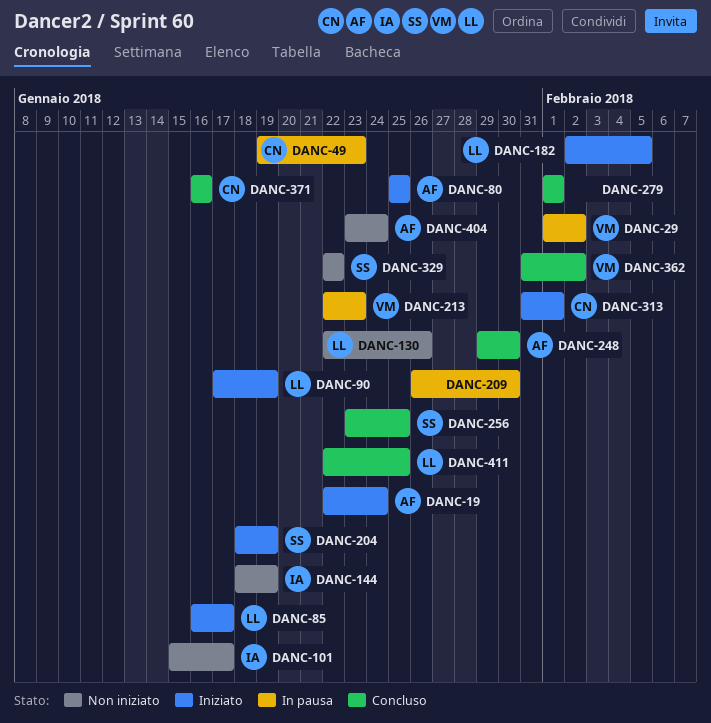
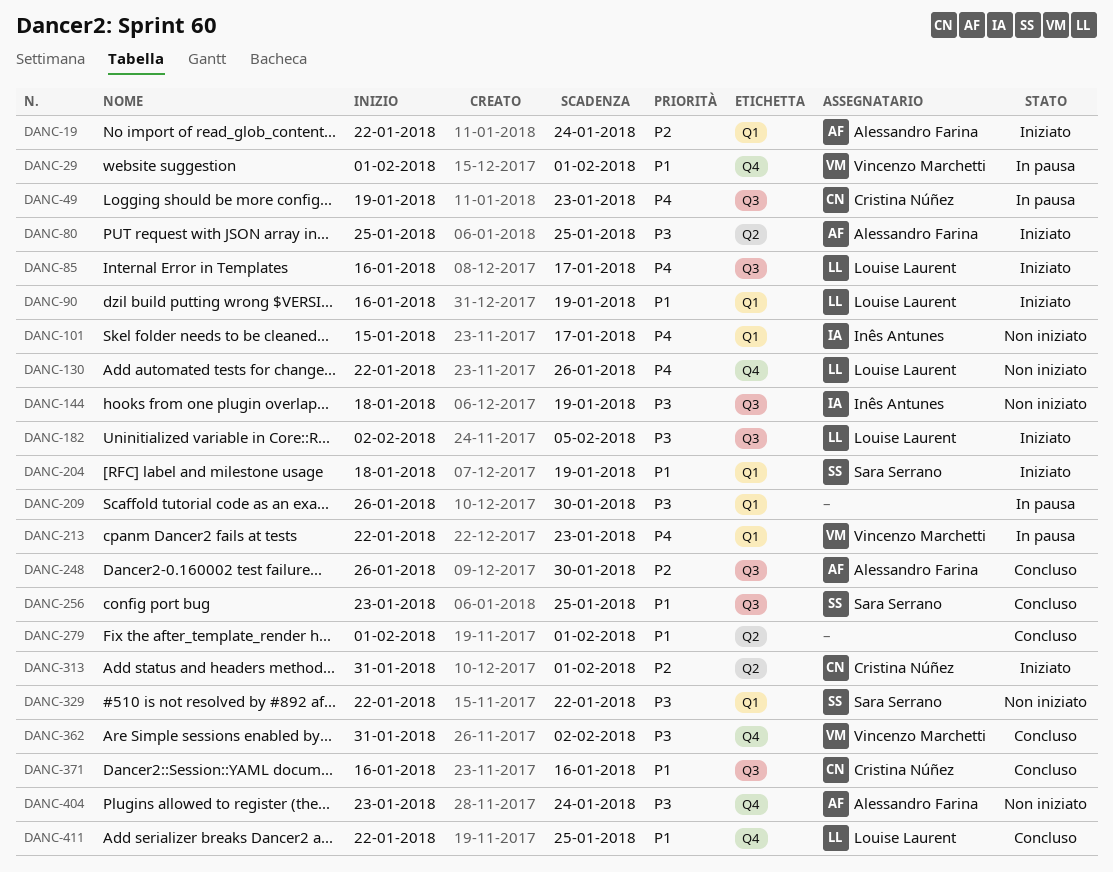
DANC-29, due: Feb 2 -> Feb 1
DANC-90, start: Jan 17 -> Jan 16
DANC-248, start: Jan 29 -> Jan 26

